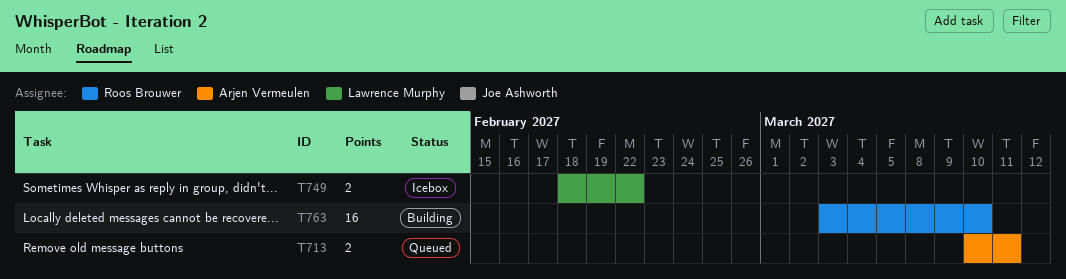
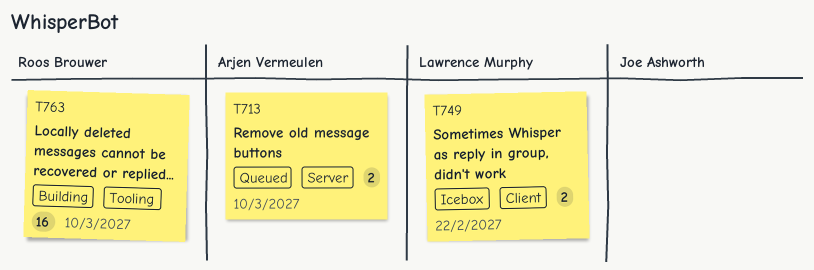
T713, due: Mar 11 -> Mar 10

